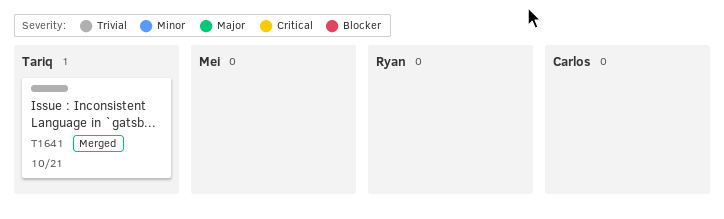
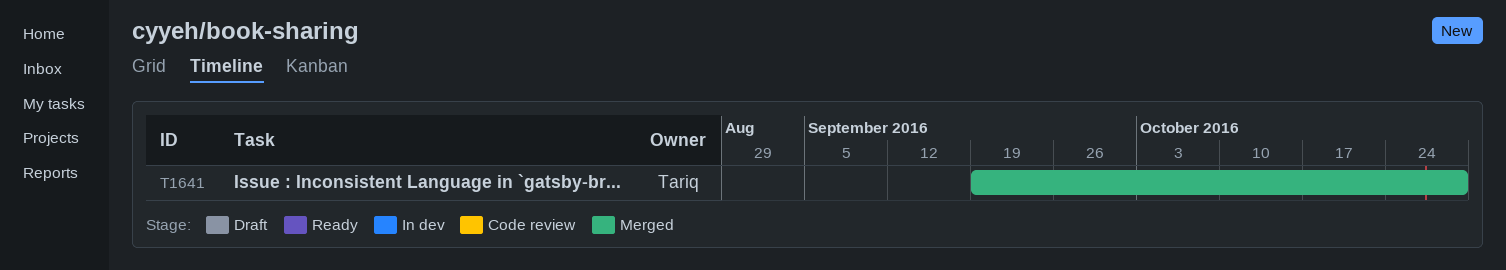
T1641, due: Oct 21 -> Oct 28

